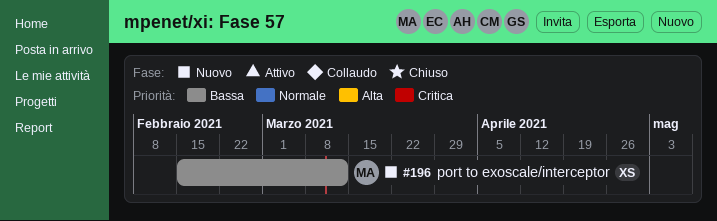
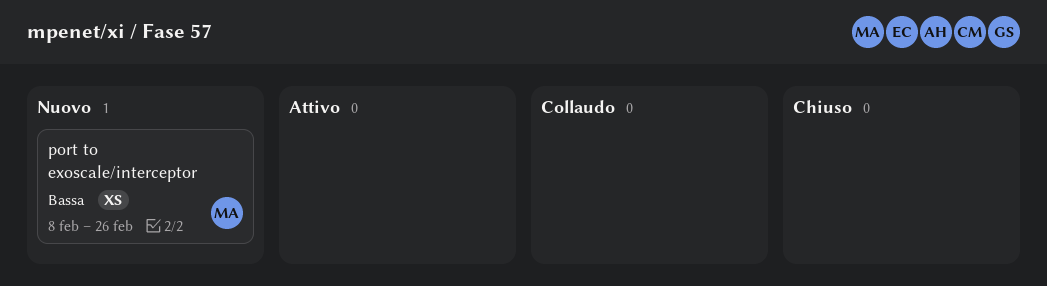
port to exoscale/interceptor, start: Feb 15 -> Feb 8
port to exoscale/interceptor, due: Mar 12 -> Feb 26

